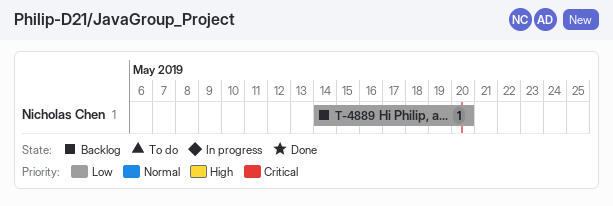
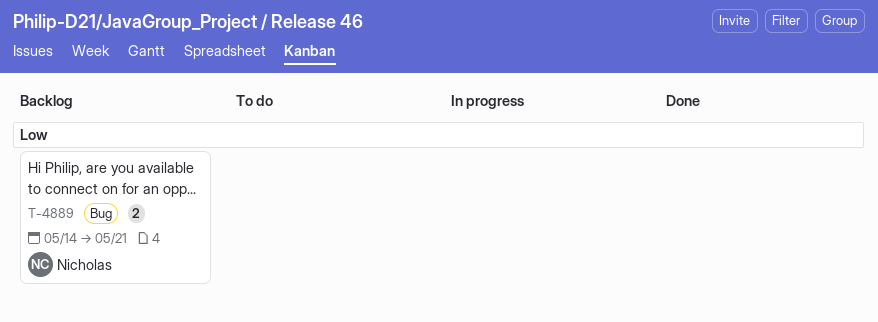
T-4889, estimate: 1 -> 2
T-4889, due: May 20 -> May 21

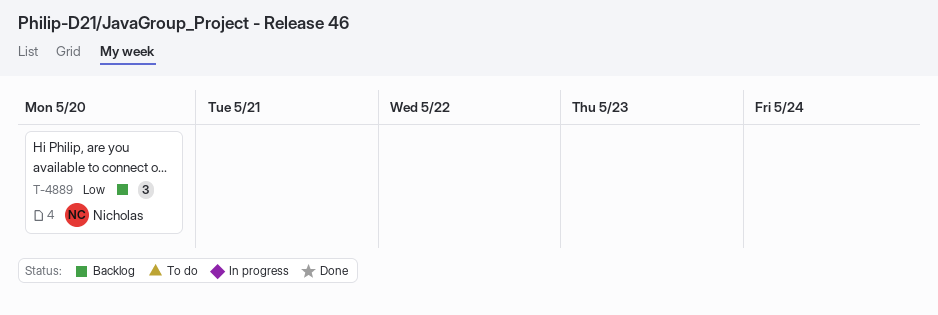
T-4889, estimate: 2 -> 3
T-4889, due: May 21 -> May 20

